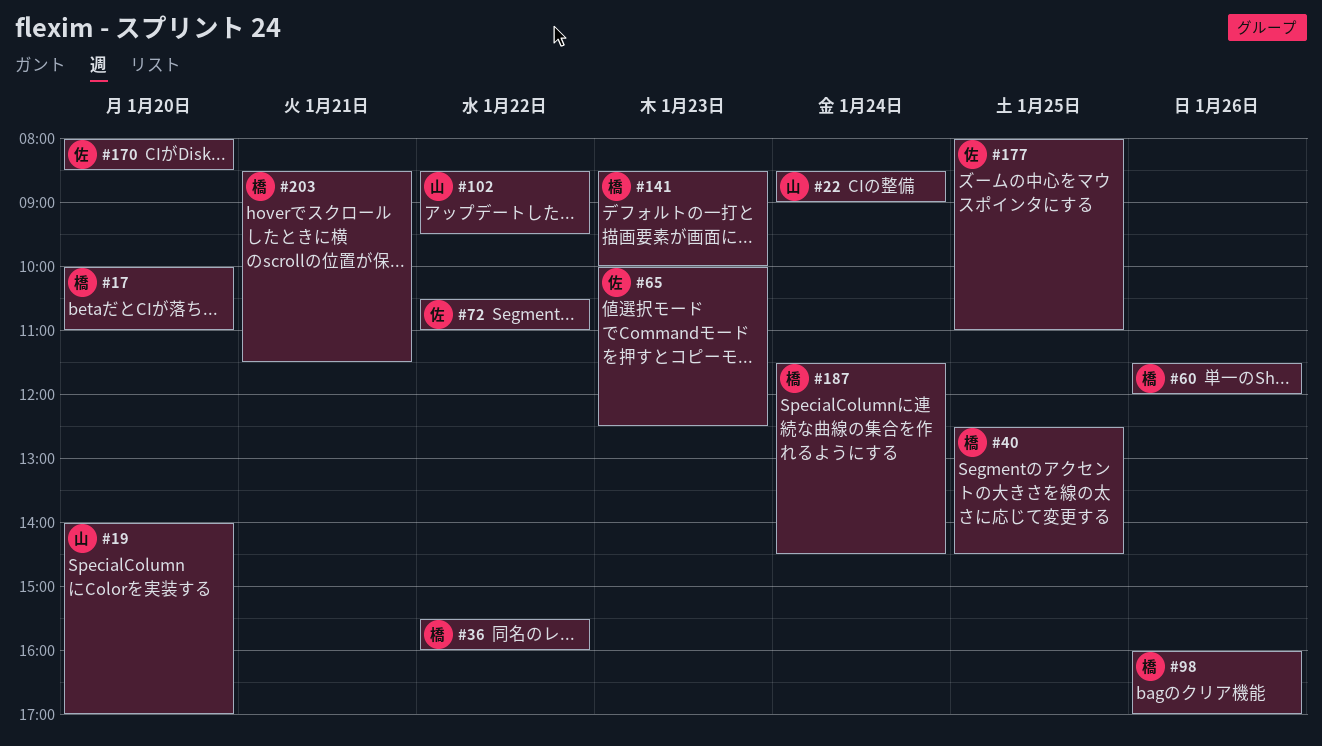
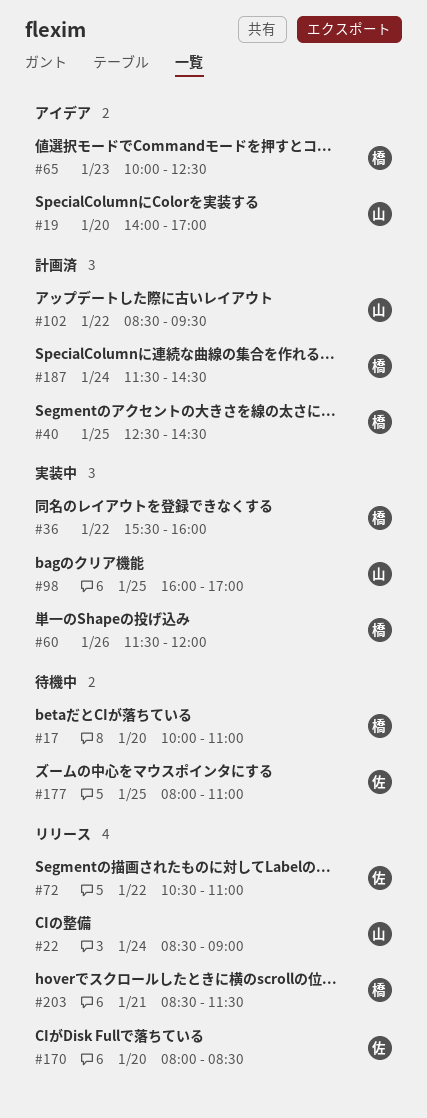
#65, owner: 佐 -> 橋
#98, owner: 橋 -> 山
#98, day: Jan 26 -> Jan 25
#141: present -> none

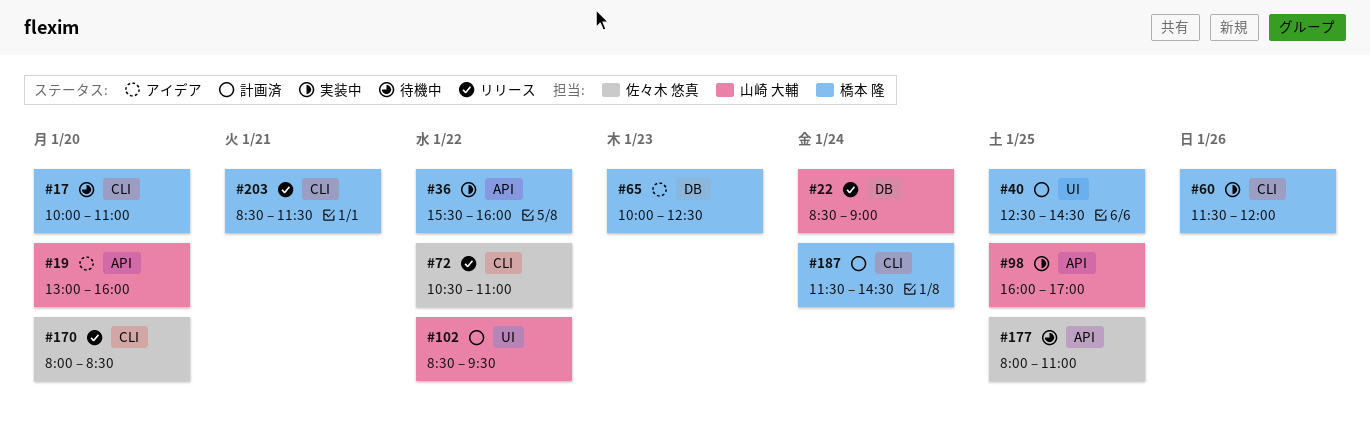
#19, begins: 14:00 -> 13:00
#19, ends: 17:00 -> 16:00

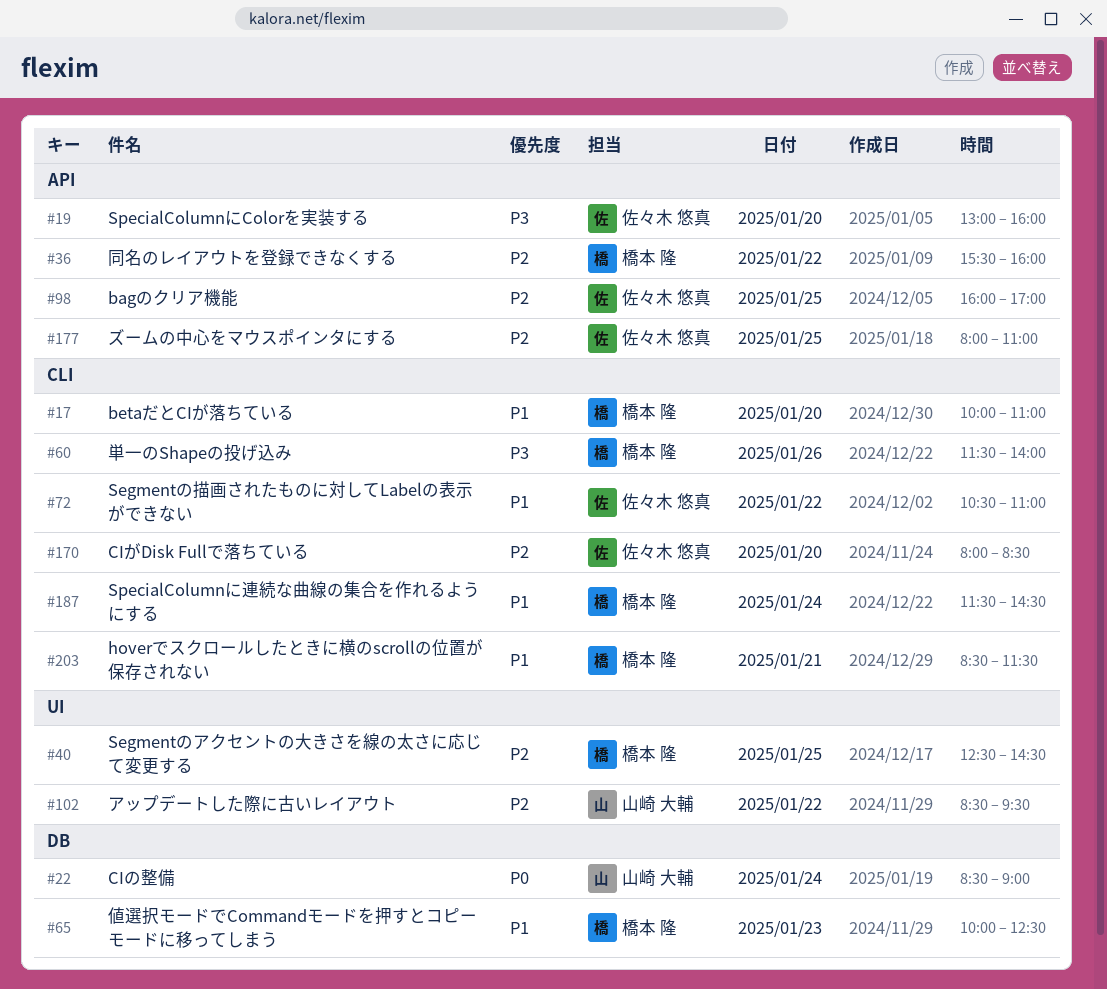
#19, owner: 山崎 大輔 -> 佐々木 悠真
#60, ends: 12:00 -> 14:00
#98, owner: 山崎 大輔 -> 佐々木 悠真

